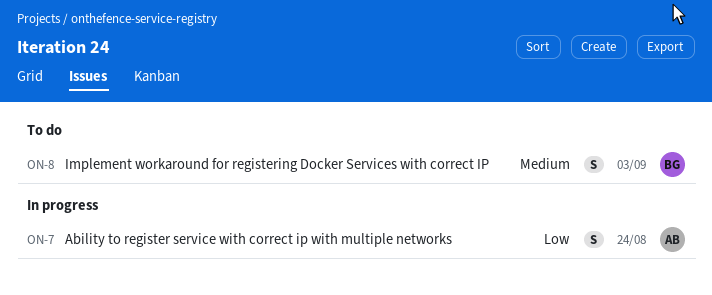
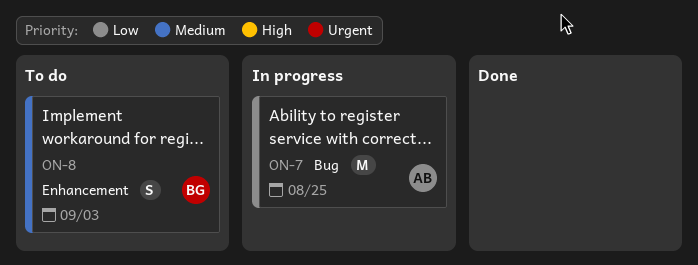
ON-7, estimate: S -> M
ON-7, due: Aug 24 -> Aug 25

